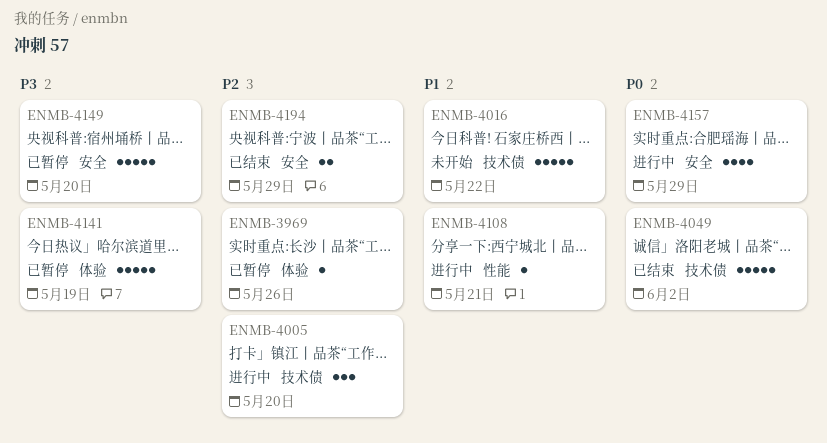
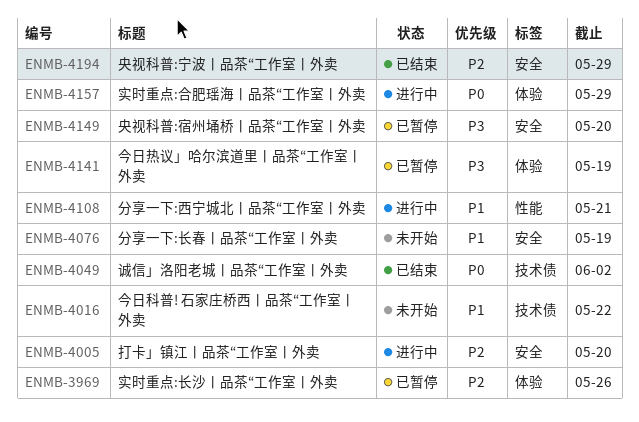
ENMB-4005, label: 技术债 -> 安全
ENMB-4076: none -> present
ENMB-4157, label: 安全 -> 体验

